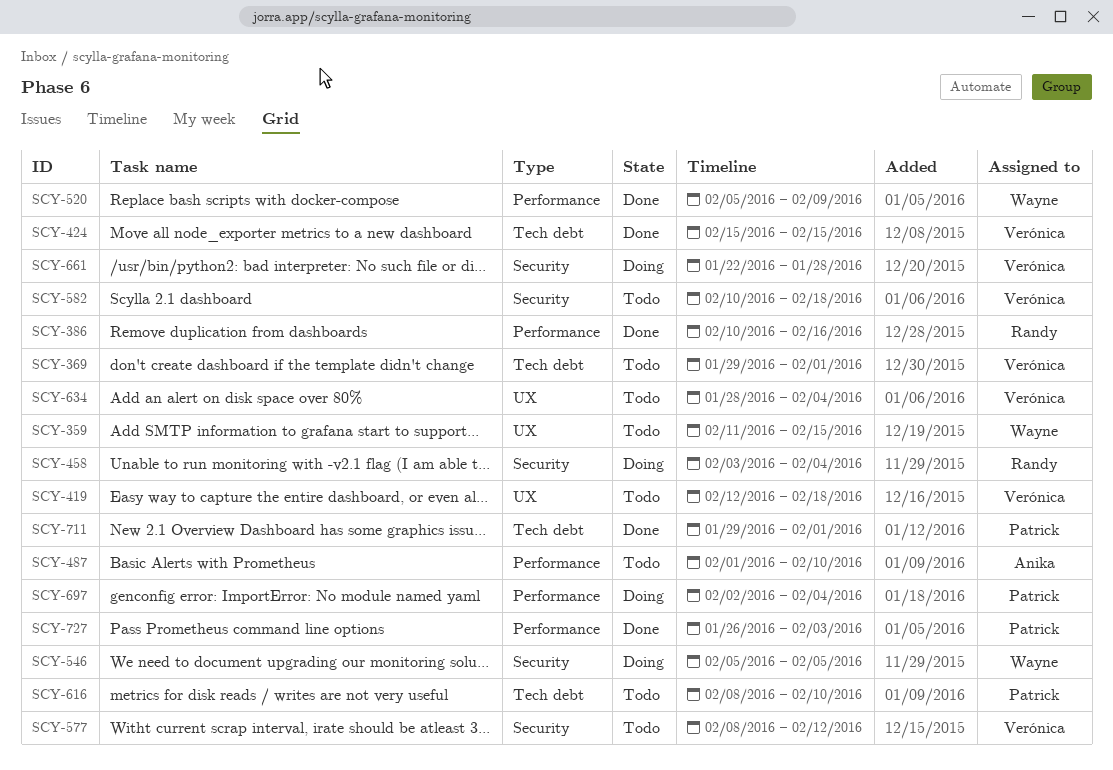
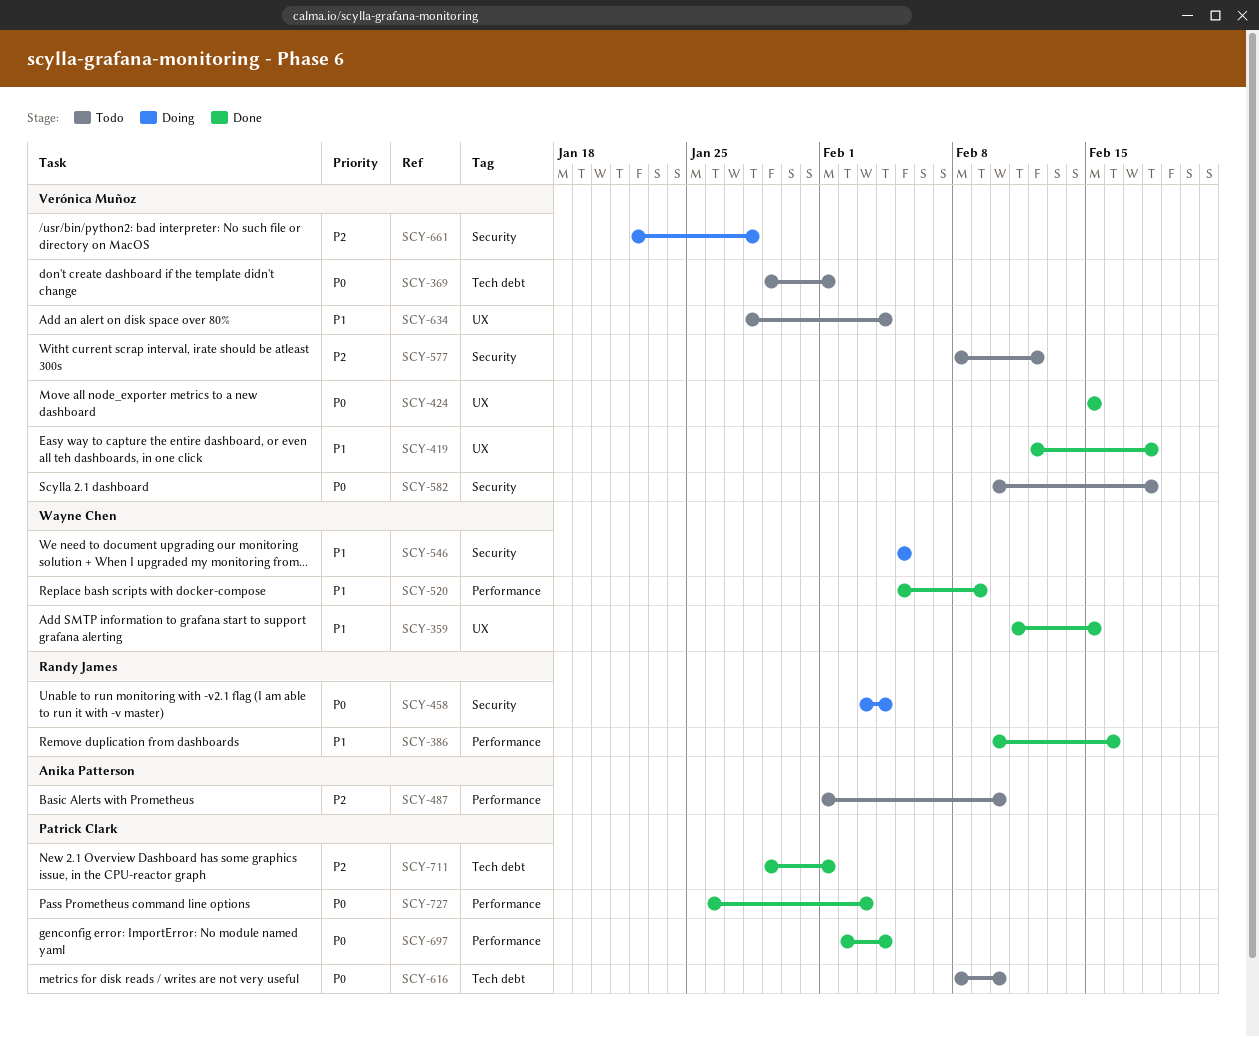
SCY-359, status: Todo -> Done
SCY-419, status: Todo -> Done
SCY-424, label: Tech debt -> UX
SCY-697, status: Doing -> Done

